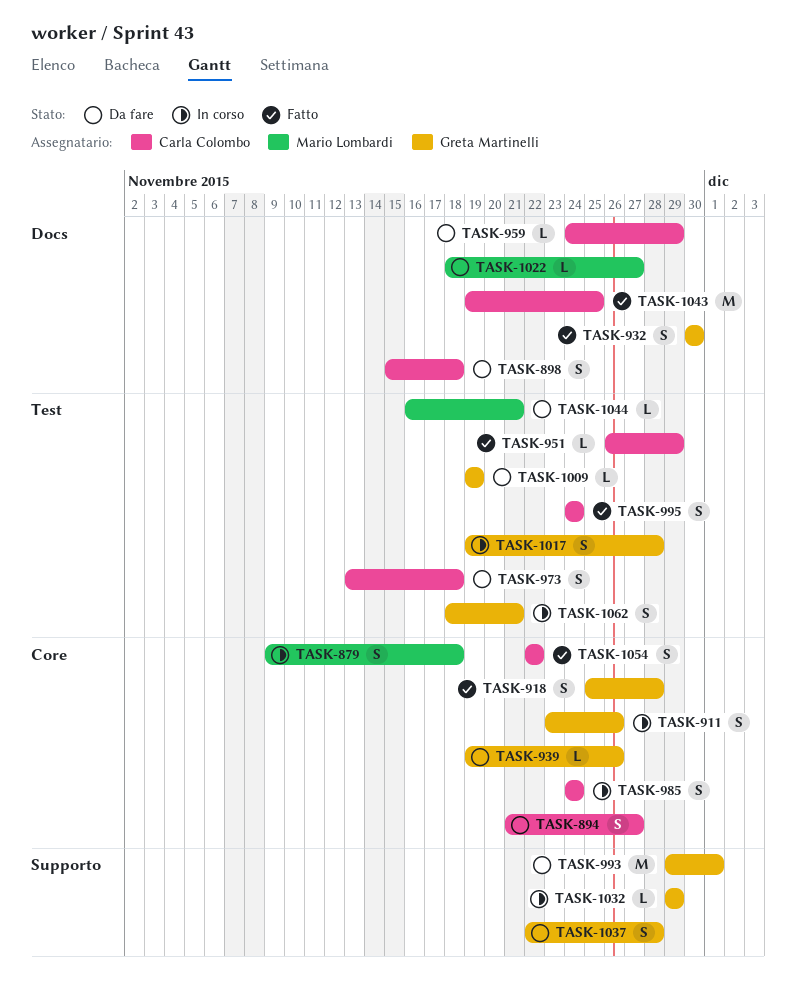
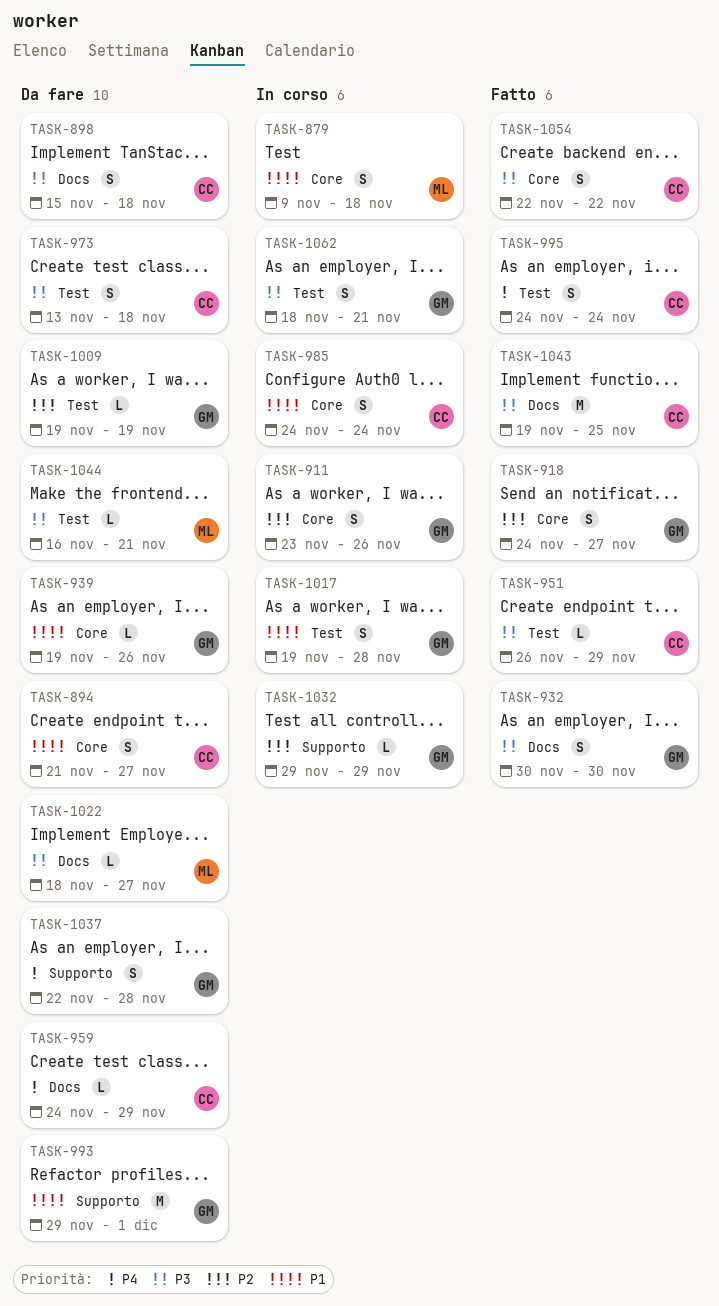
TASK-918, start: Nov 25 -> Nov 24
TASK-918, due: Nov 28 -> Nov 27

